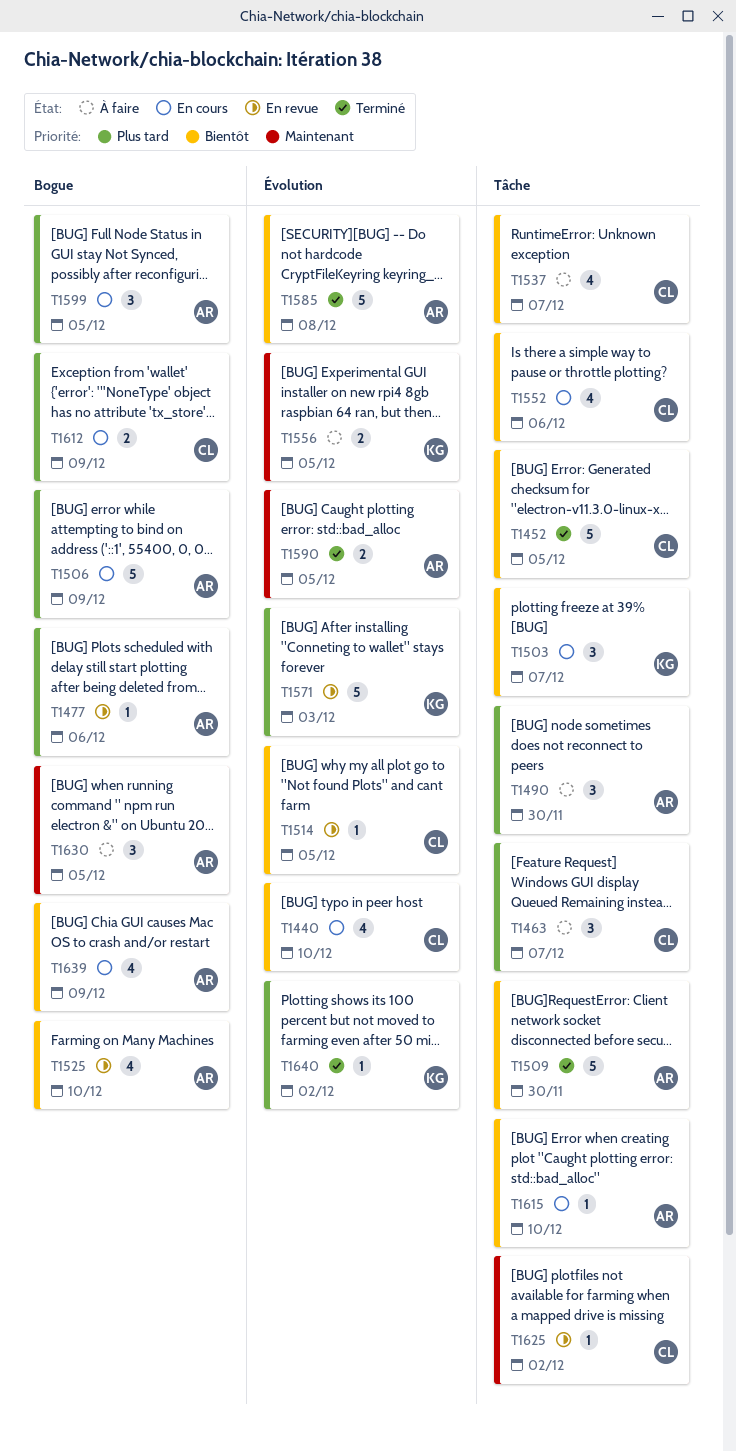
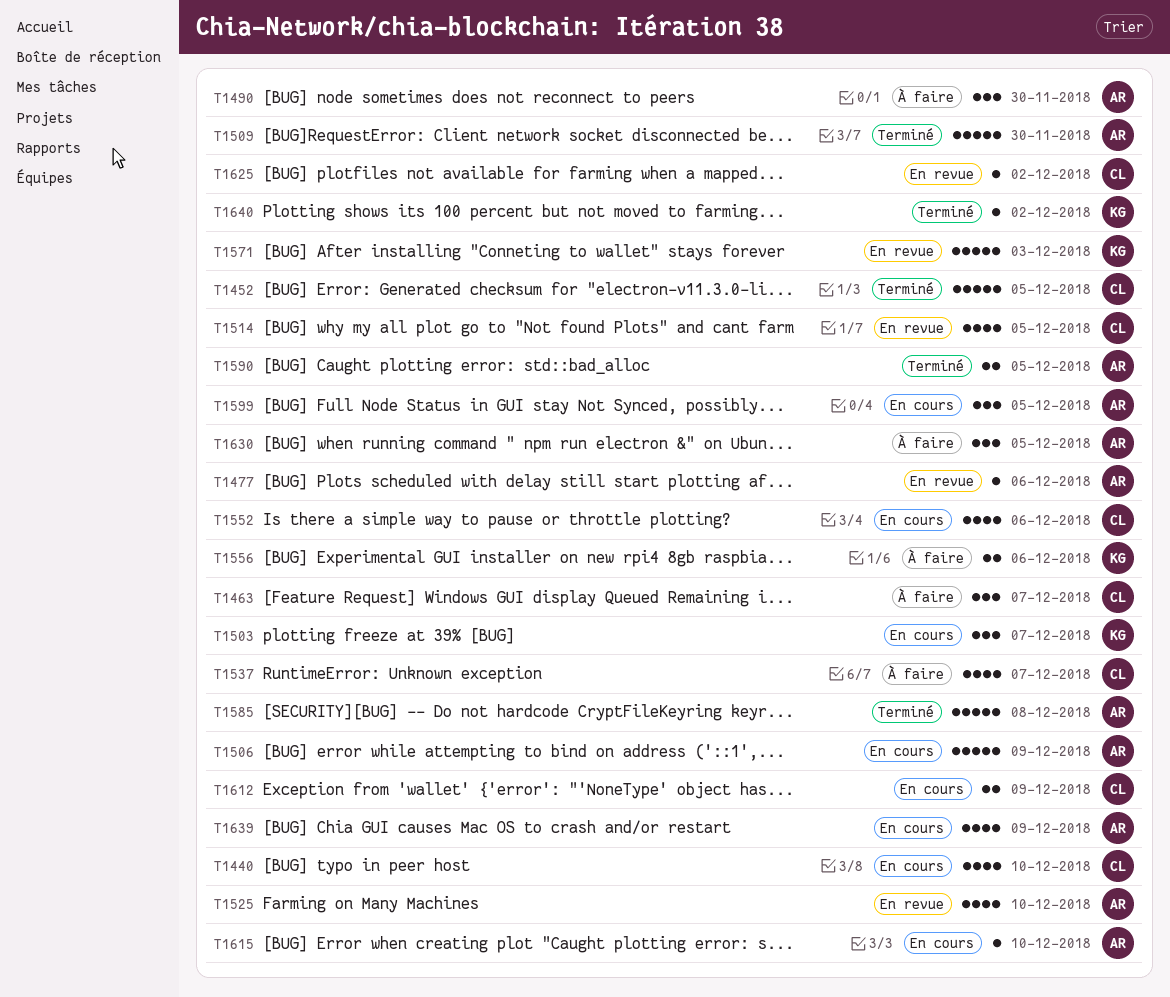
T1514, estimate: 1 -> 4
T1556, due: Dec 5 -> Dec 6

